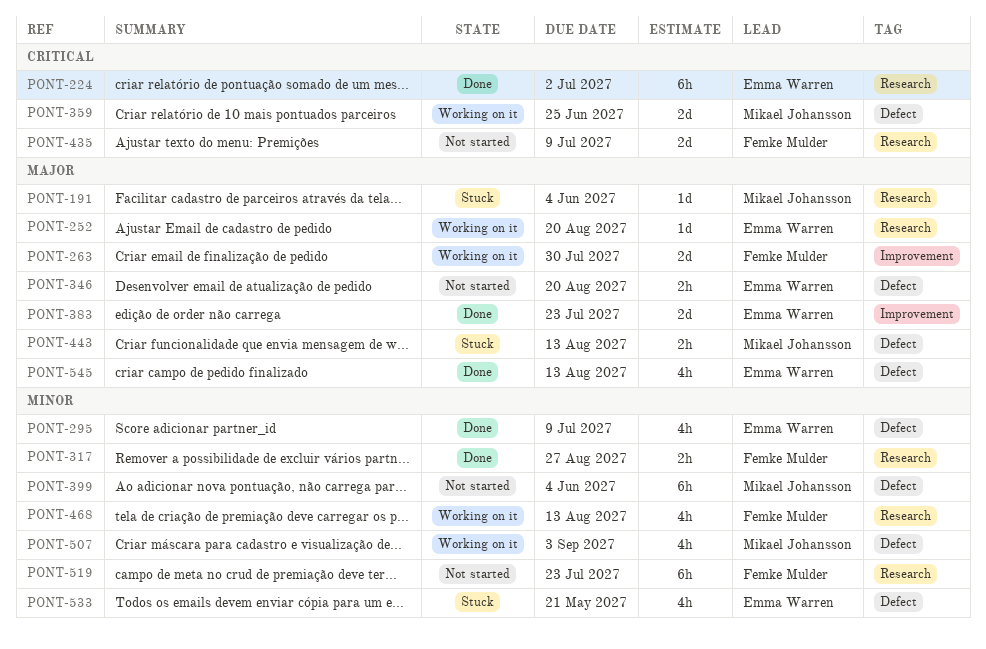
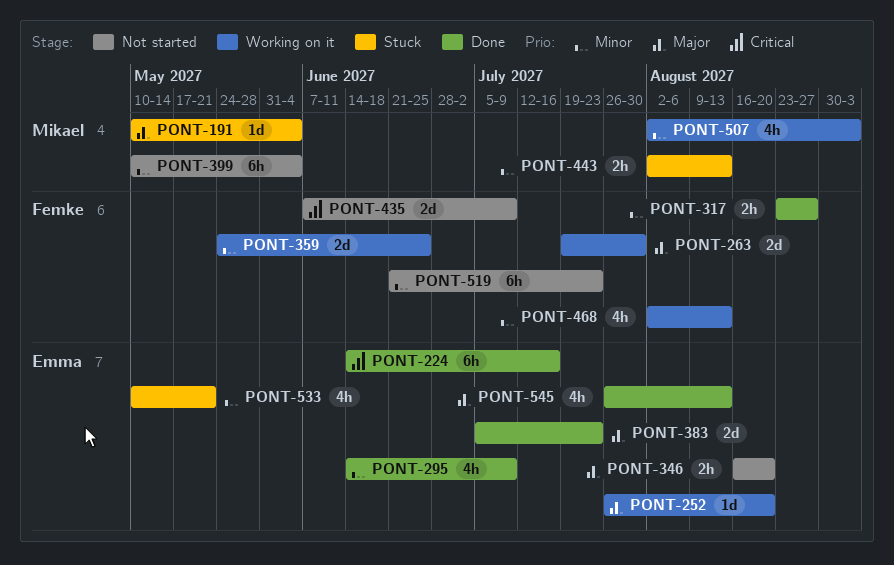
PONT-224, due: Jul 2 -> Jul 16
PONT-359, owner: Mikael Johansson -> Femke Mulder
PONT-359, priority: Critical -> Minor
PONT-443, priority: Major -> Minor

